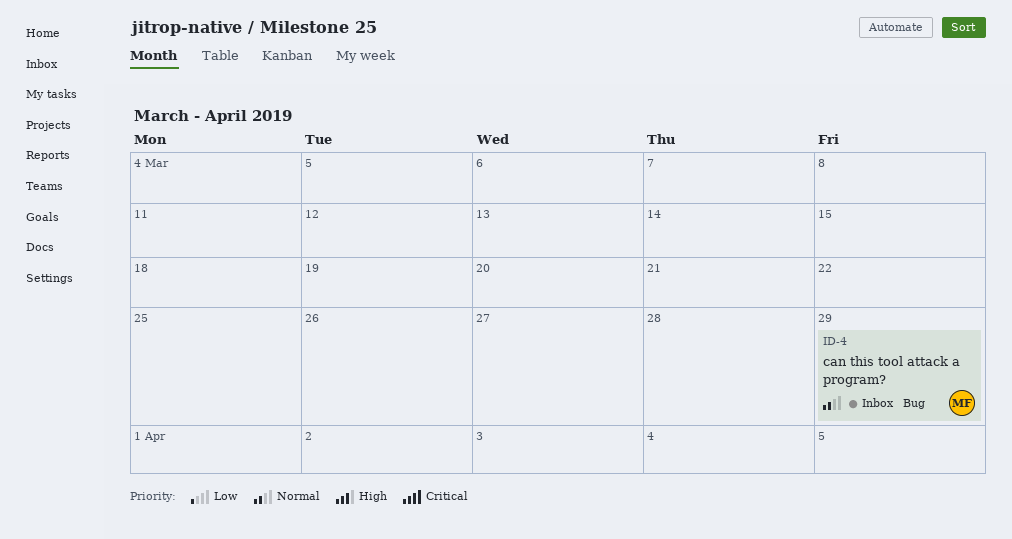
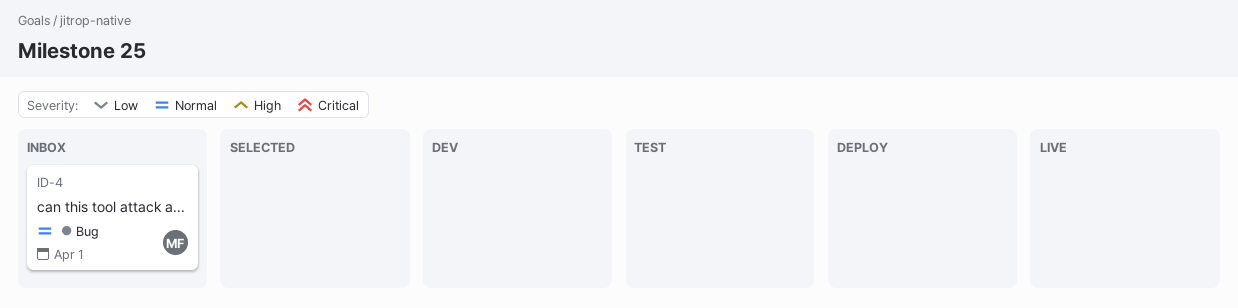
ID-4, due: Mar 29 -> Apr 1

